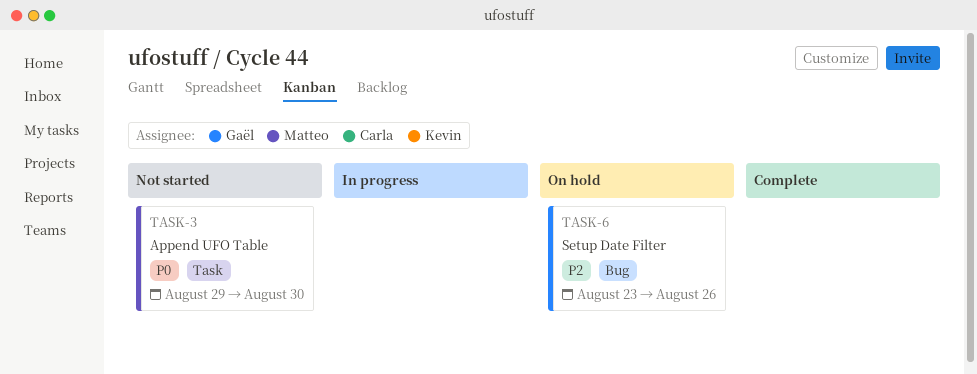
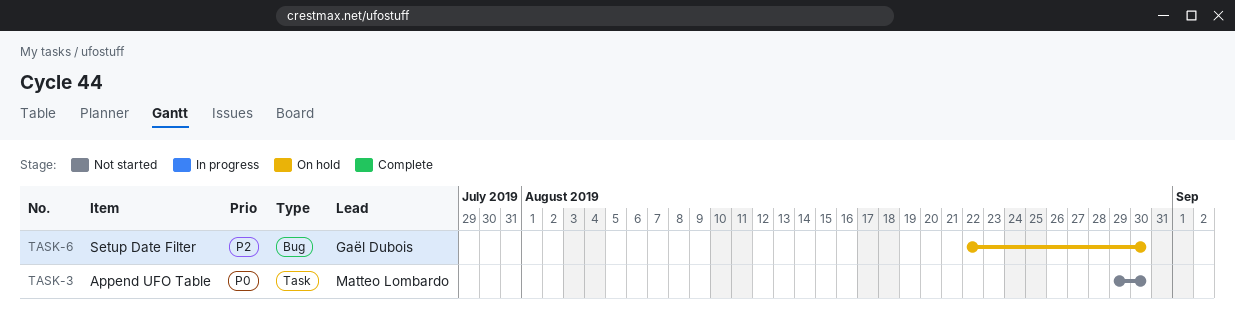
TASK-6, start: Aug 23 -> Aug 22
TASK-6, due: Aug 26 -> Aug 30

